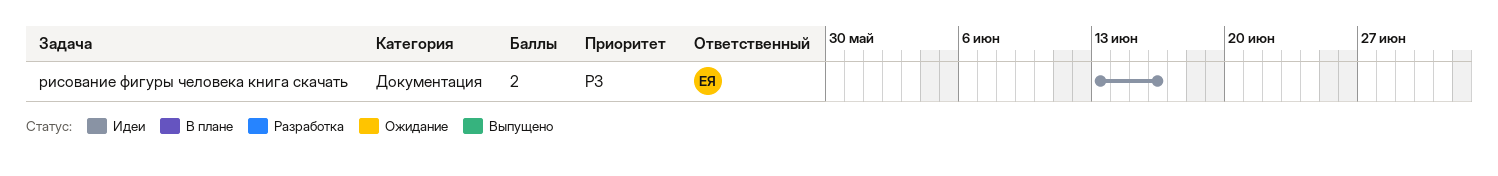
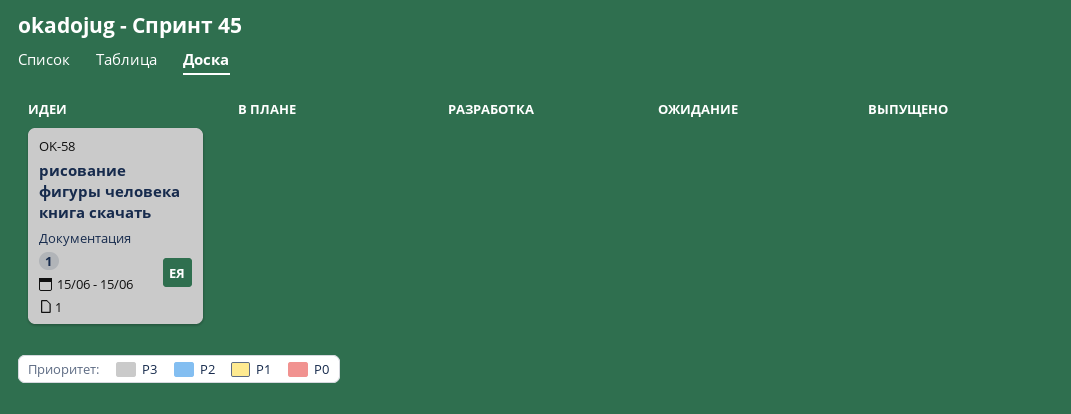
рисование фигуры человека книга скачать, estimate: 2 -> 1
рисование фигуры человека книга скачать, start: Jun 13 -> Jun 15
рисование фигуры человека книга скачать, due: Jun 16 -> Jun 15

